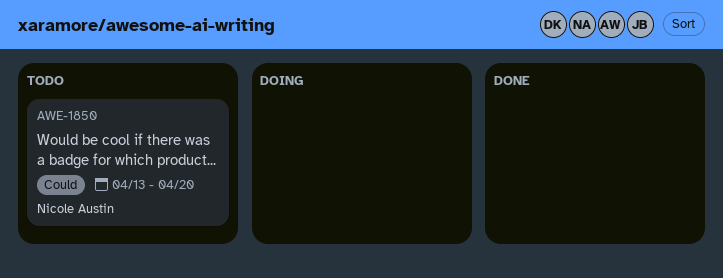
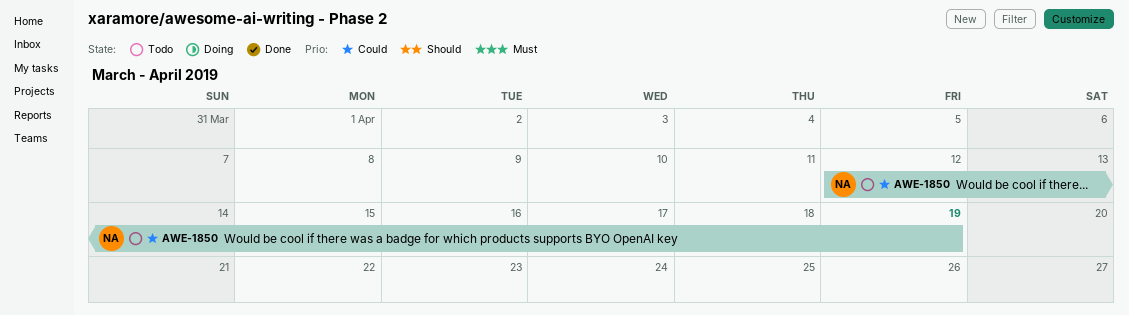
AWE-1850, start: Apr 13 -> Apr 12
AWE-1850, due: Apr 20 -> Apr 19

